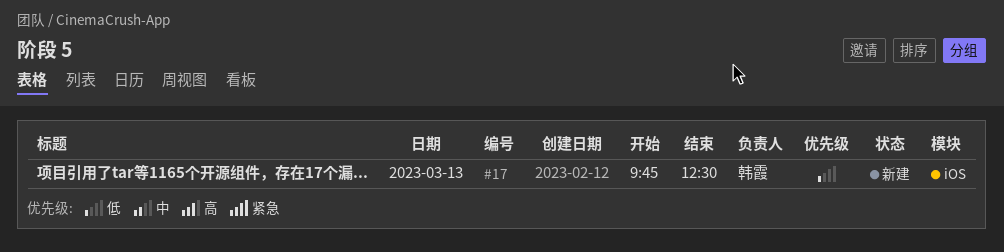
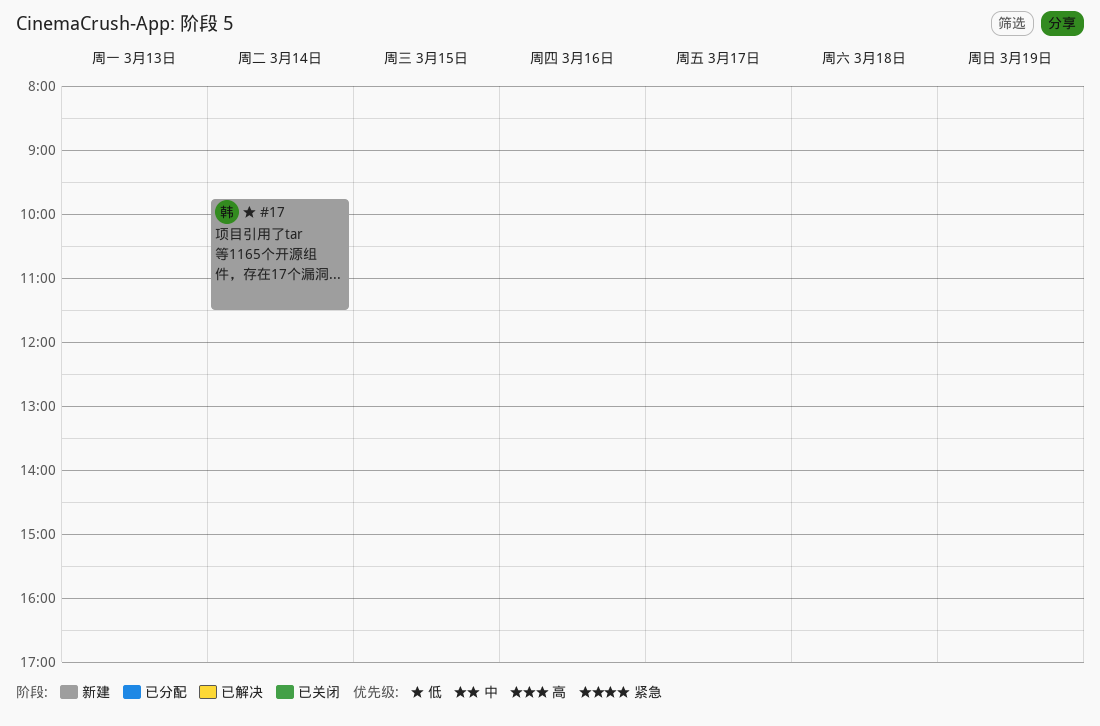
#17, day: Mar 13 -> Mar 14
#17, ends: 12:30 -> 11:30

